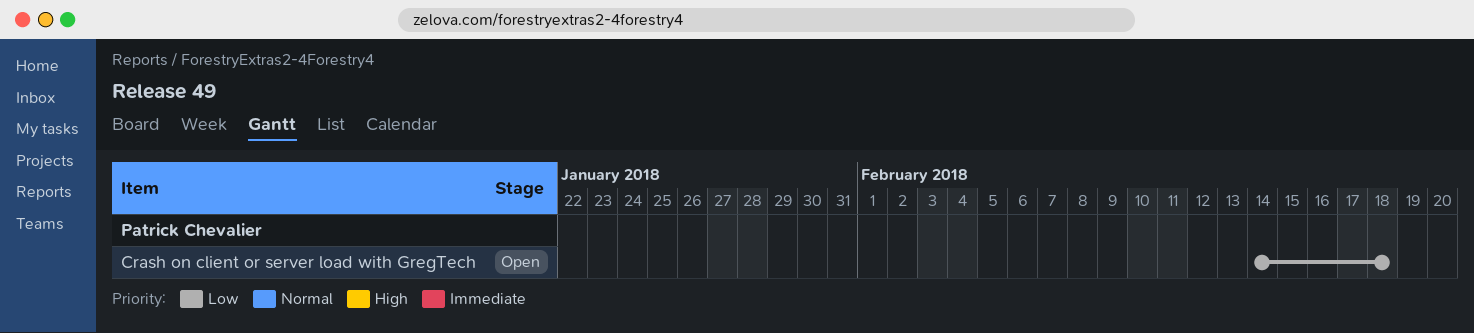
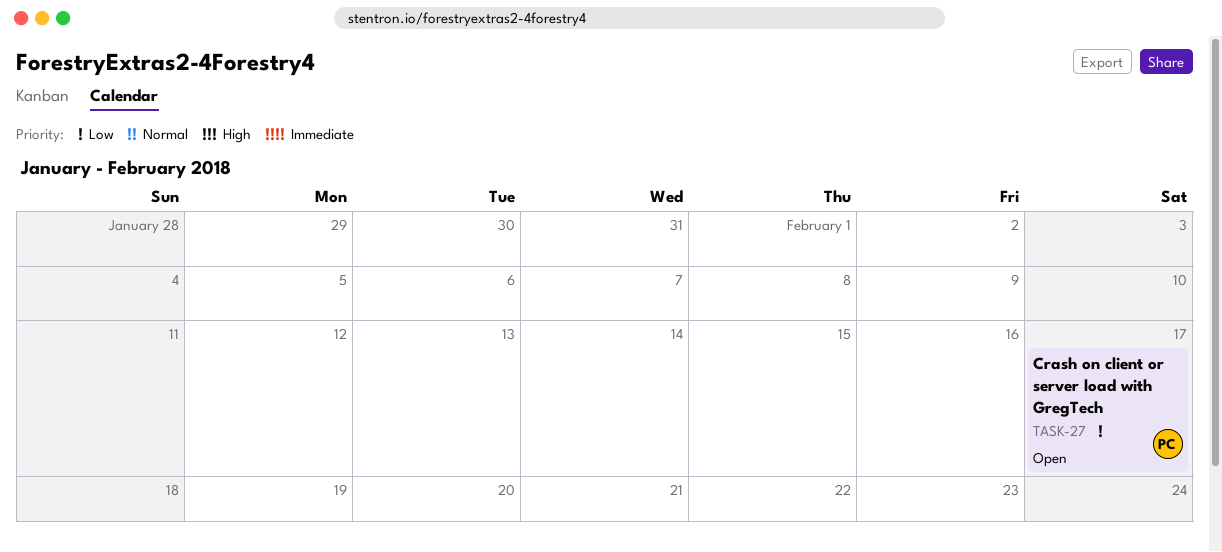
Crash on client or server load with GregTech, due: Feb 18 -> Feb 17

